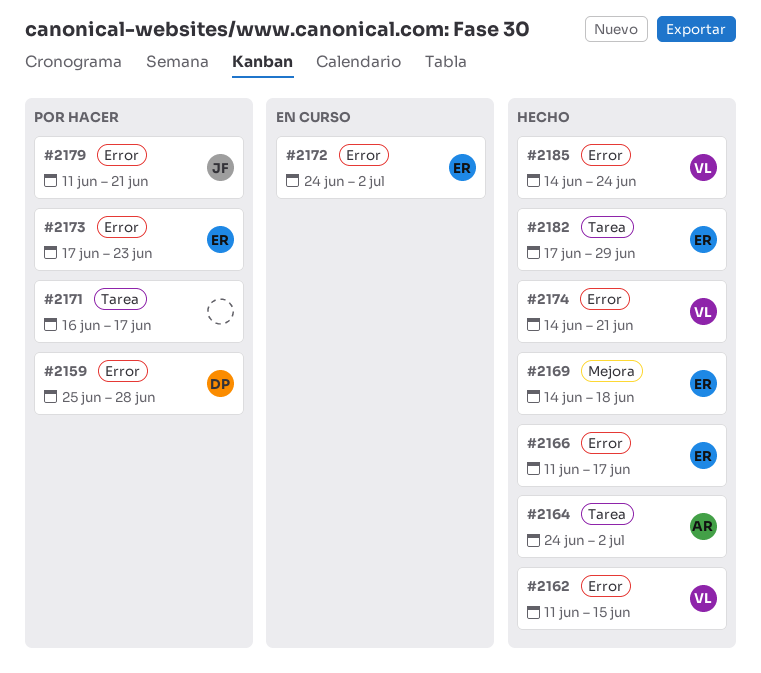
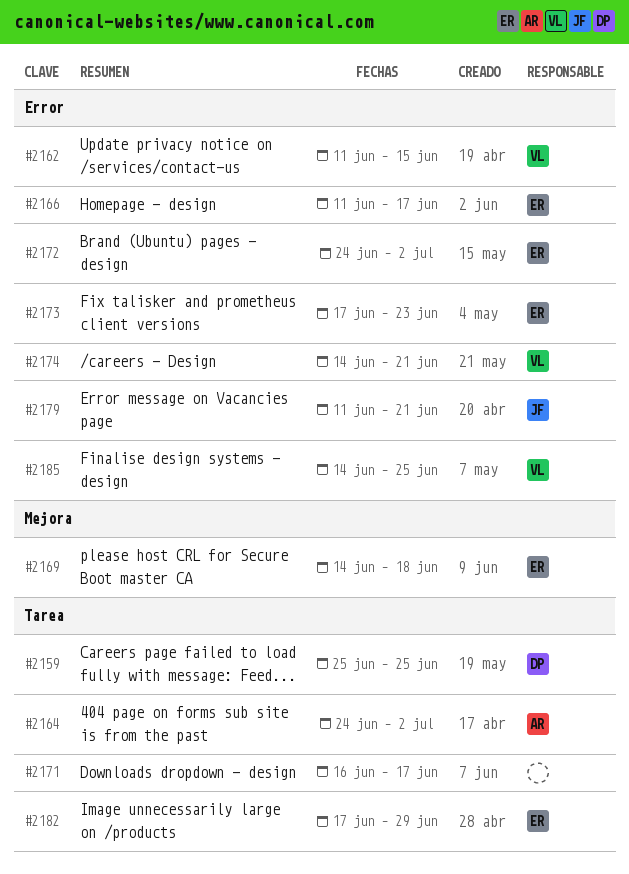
#2159, label: Error -> Tarea
#2159, due: Jun 28 -> Jun 25
#2185, due: Jun 24 -> Jun 25

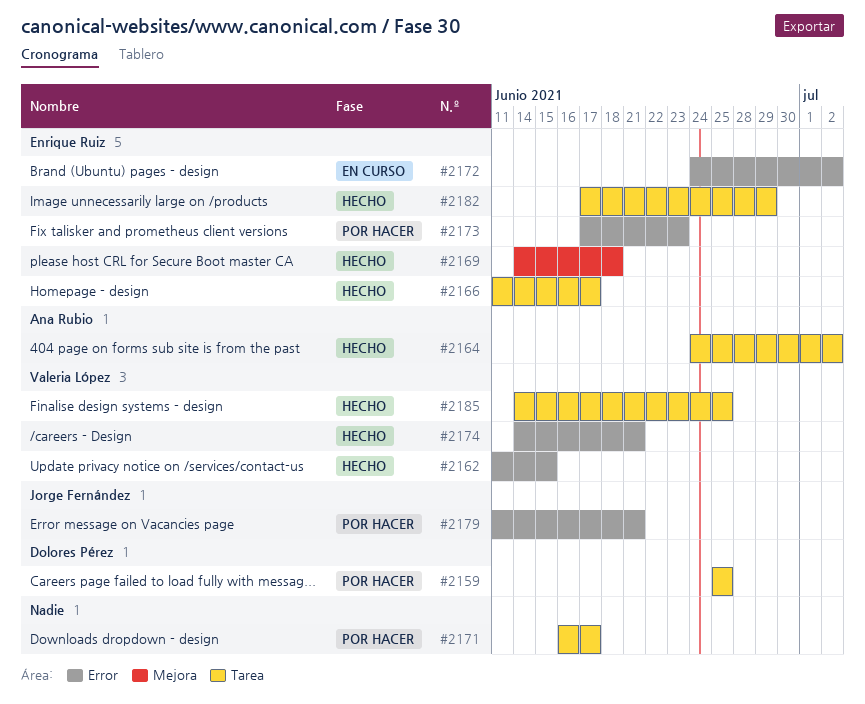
#2166, label: Error -> Tarea
#2185, label: Error -> Tarea

